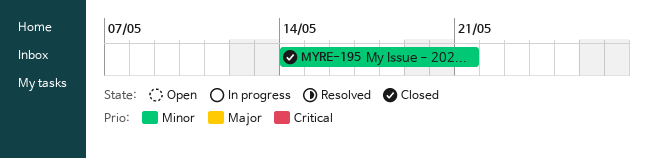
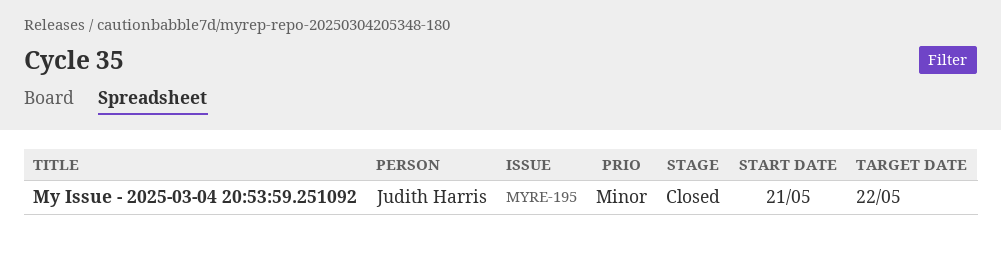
MYRE-195, start: May 14 -> May 21
MYRE-195, due: May 21 -> May 22

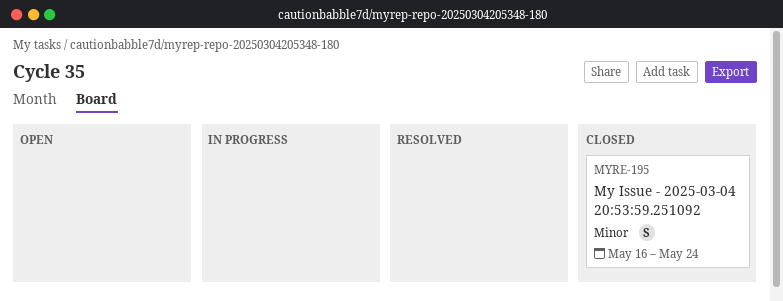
MYRE-195, start: May 21 -> May 16
MYRE-195, due: May 22 -> May 24

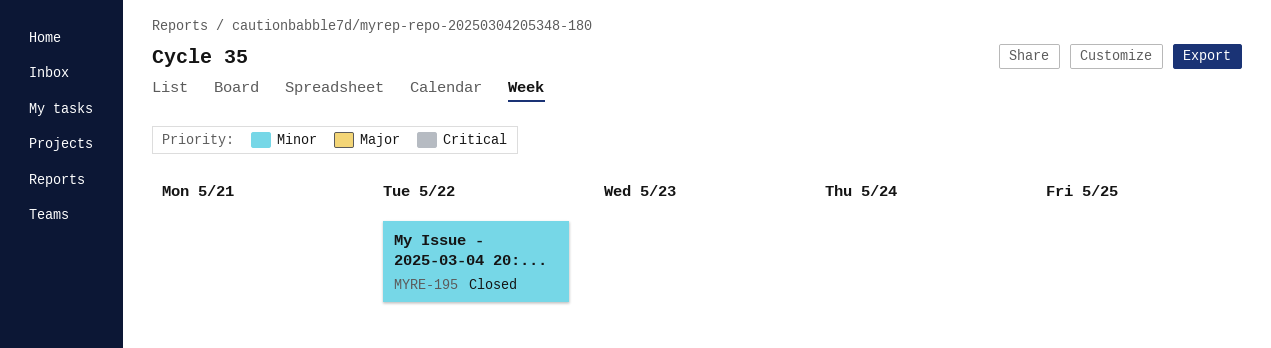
MYRE-195, due: May 24 -> May 22

